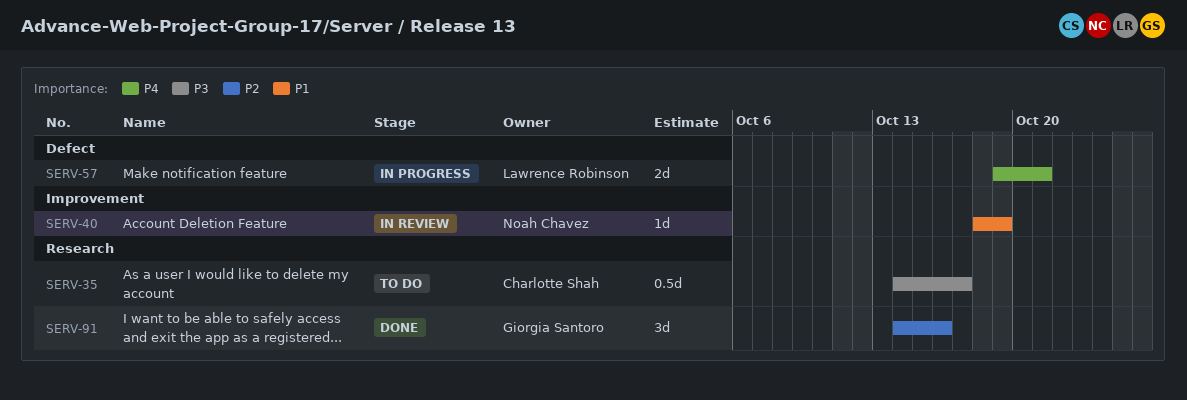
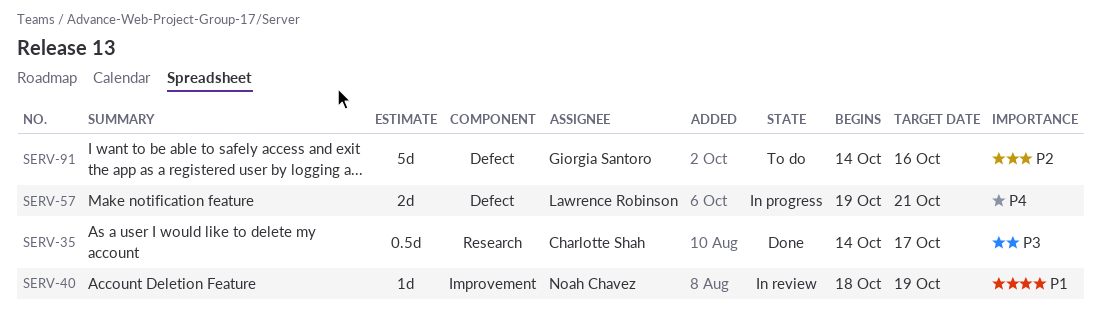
SERV-35, status: To do -> Done
SERV-91, status: Done -> To do
SERV-91, label: Research -> Defect
SERV-91, estimate: 3d -> 5d

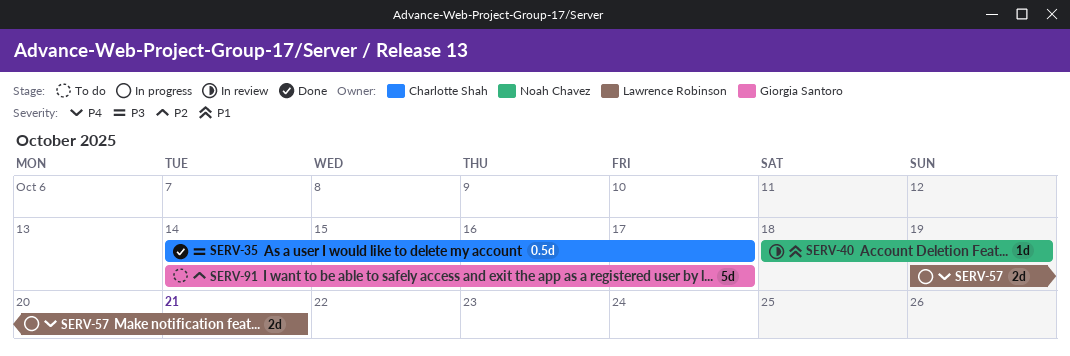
SERV-91, due: Oct 16 -> Oct 17

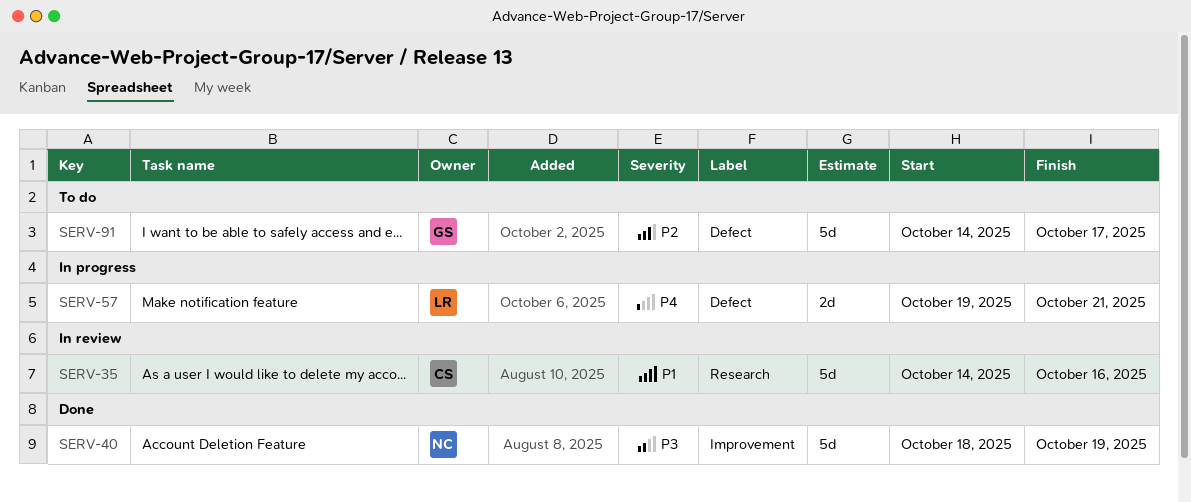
SERV-35, status: Done -> In review
SERV-35, priority: P3 -> P1
SERV-35, estimate: 0.5d -> 5d
SERV-35, due: Oct 17 -> Oct 16
SERV-40, status: In review -> Done
SERV-40, priority: P1 -> P3
SERV-40, estimate: 1d -> 5d

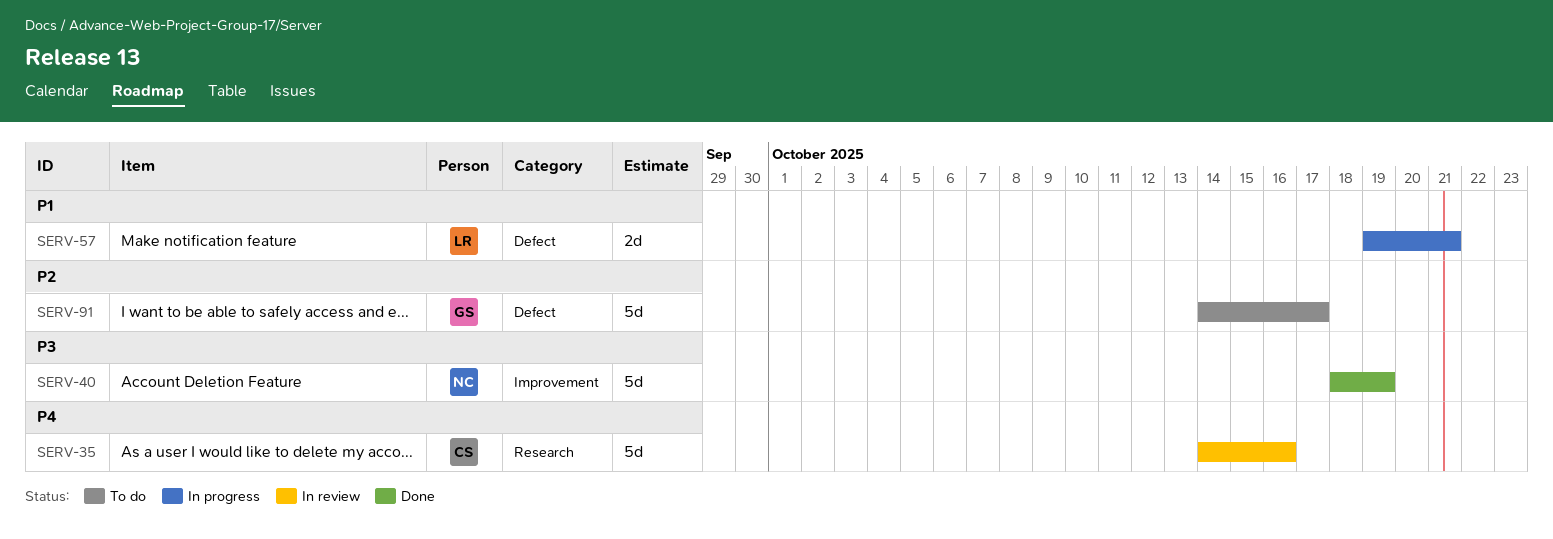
SERV-35, priority: P1 -> P4
SERV-57, priority: P4 -> P1

